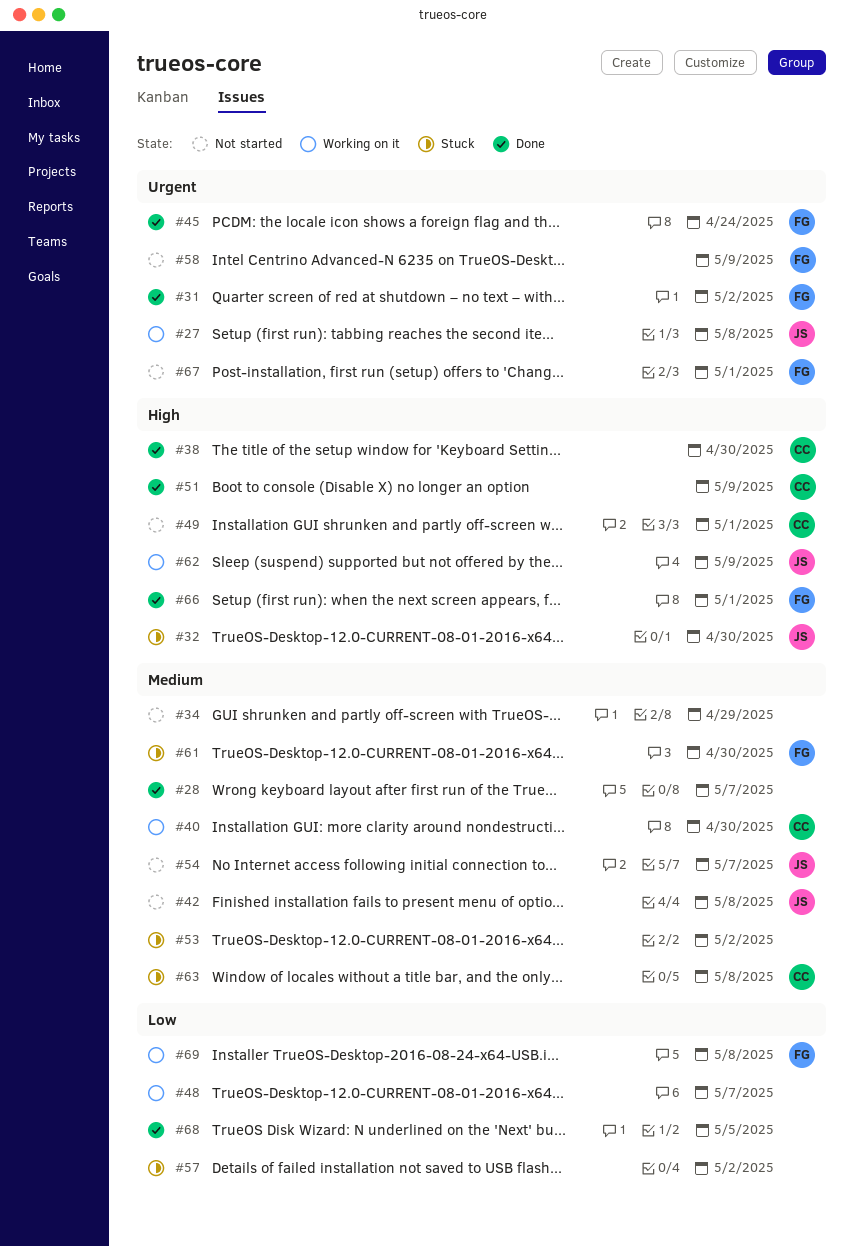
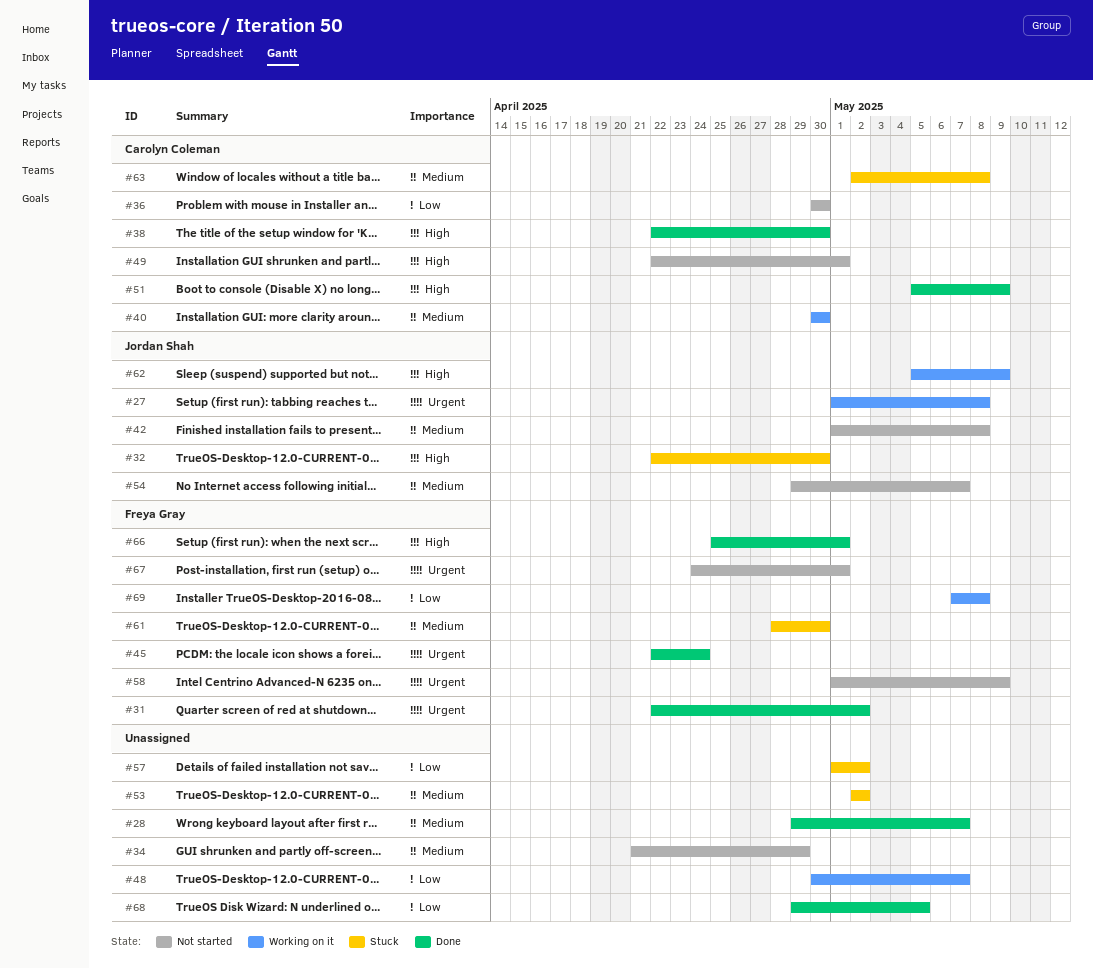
#36: none -> present

